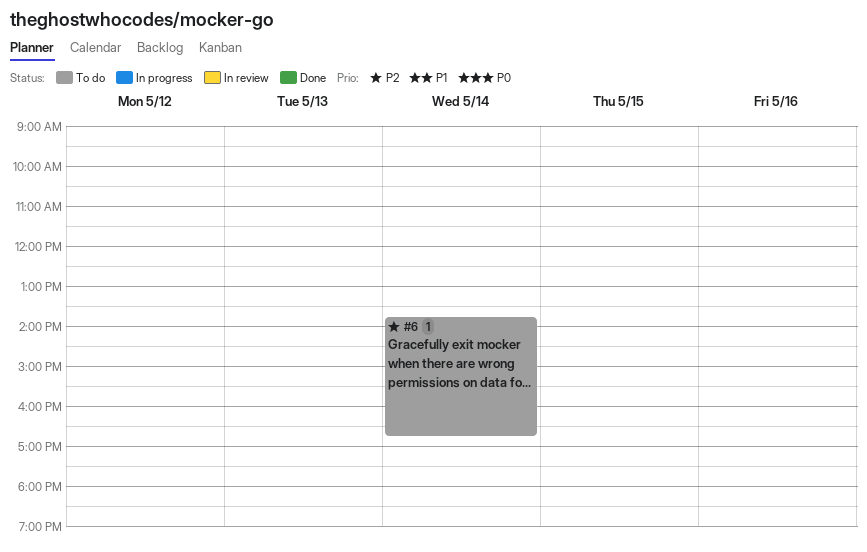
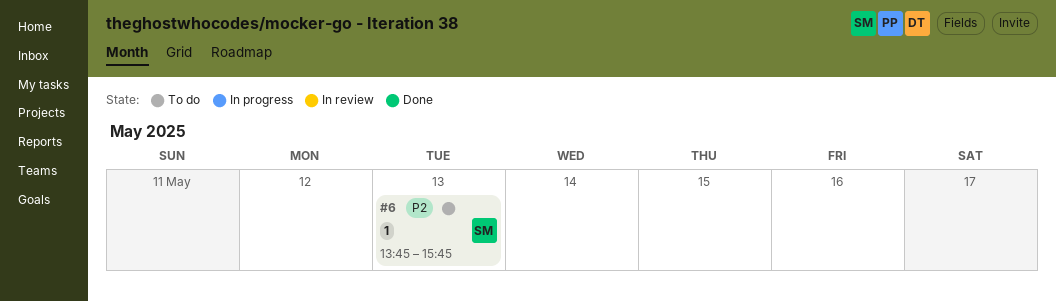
#6, day: May 14 -> May 13
#6, ends: 16:45 -> 15:45

